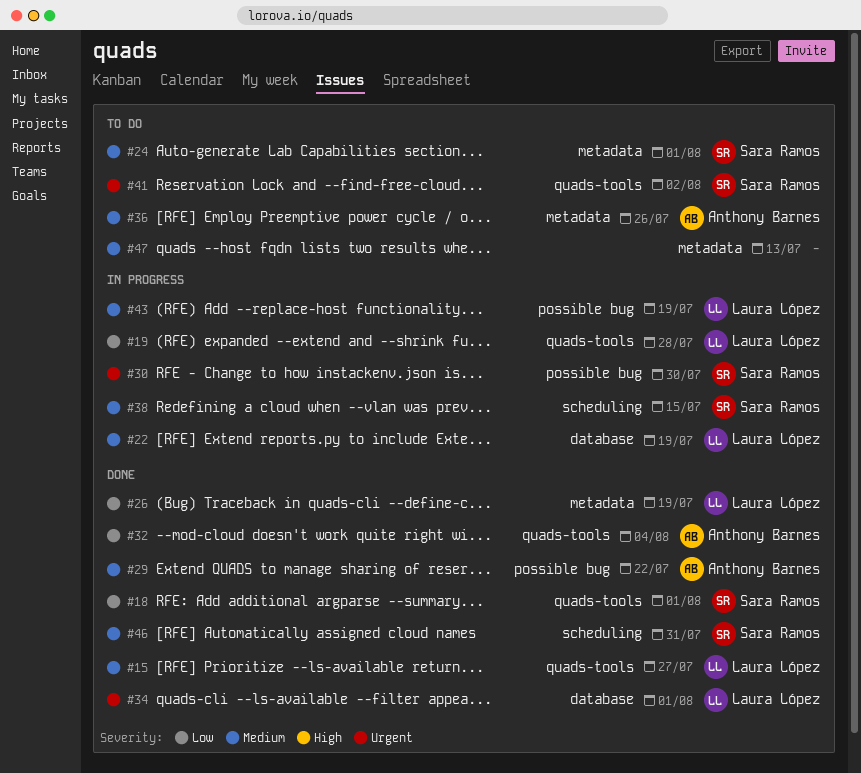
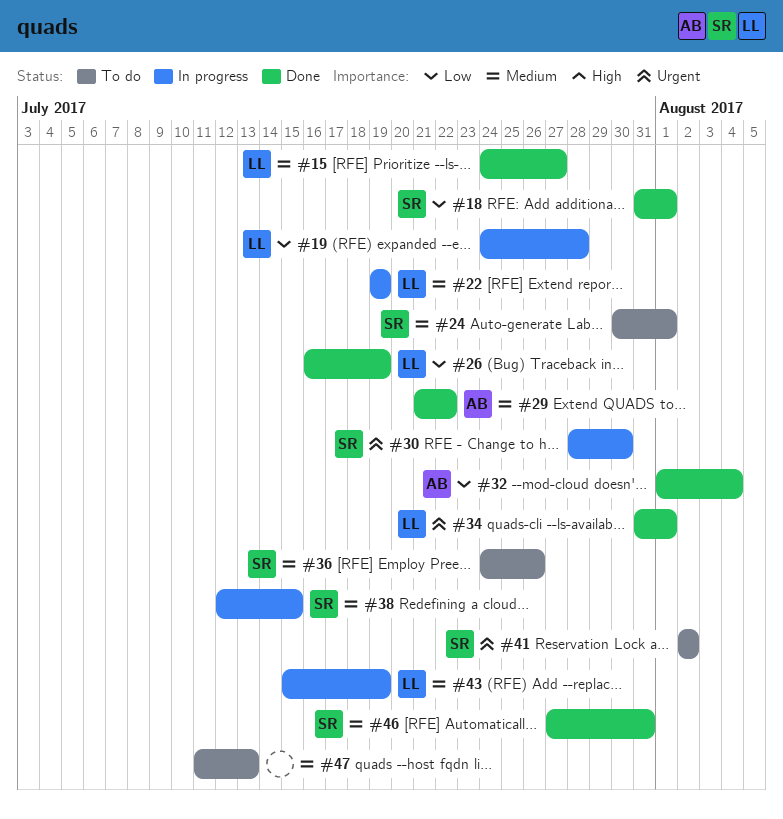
#36, owner: Anthony Barnes -> Sara Ramos

